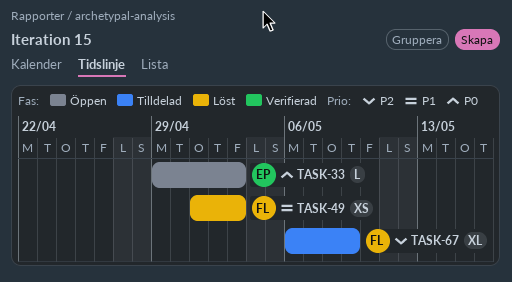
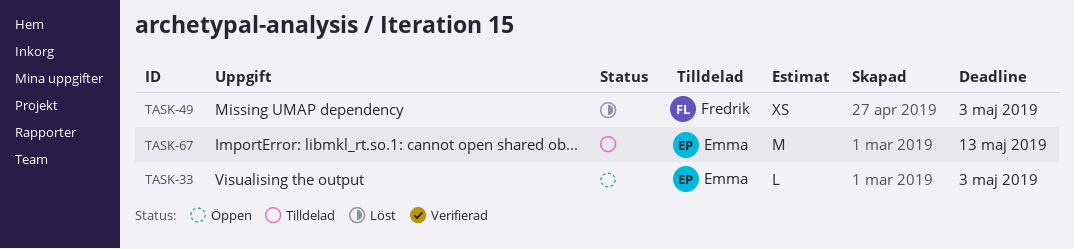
TASK-67, owner: Fredrik -> Emma
TASK-67, estimate: XL -> M
TASK-67, due: May 9 -> May 13

